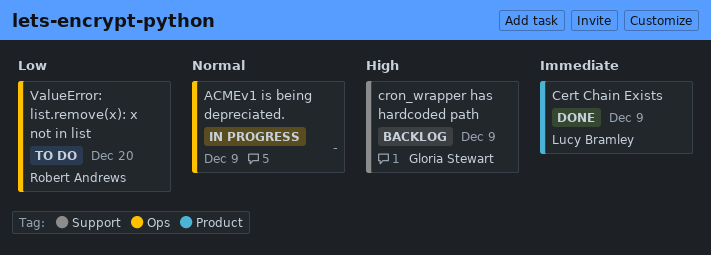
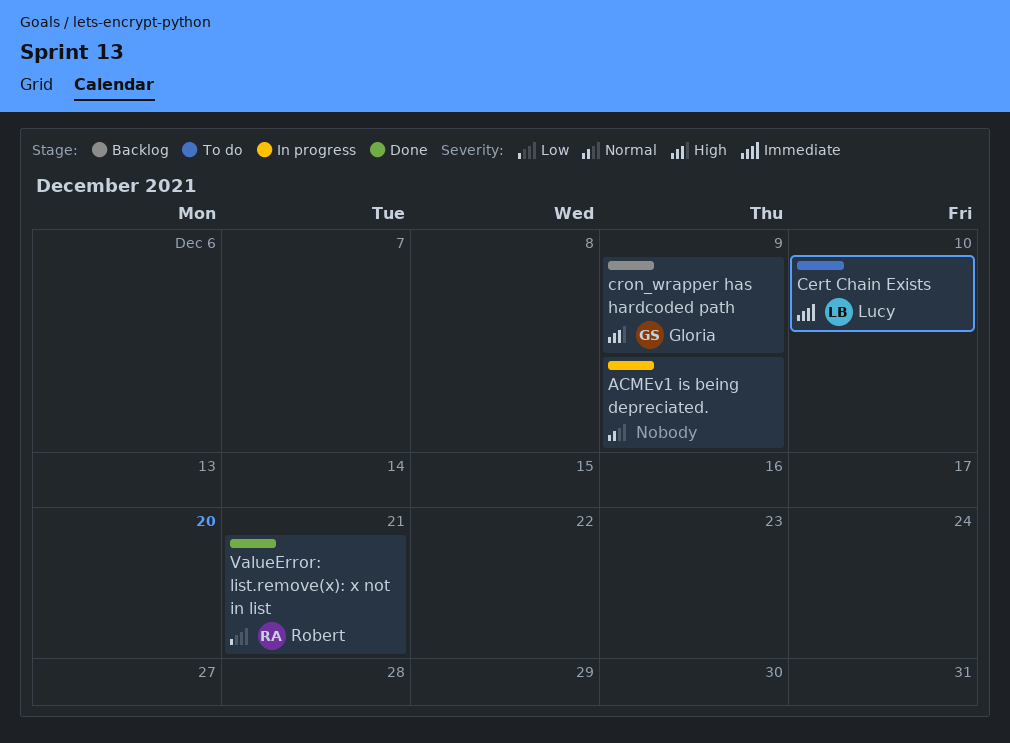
Cert Chain Exists, status: Done -> To do
Cert Chain Exists, due: Dec 9 -> Dec 10
ValueError: list.remove(x): x not in list, status: To do -> Done
ValueError: list.remove(x): x not in list, due: Dec 20 -> Dec 21

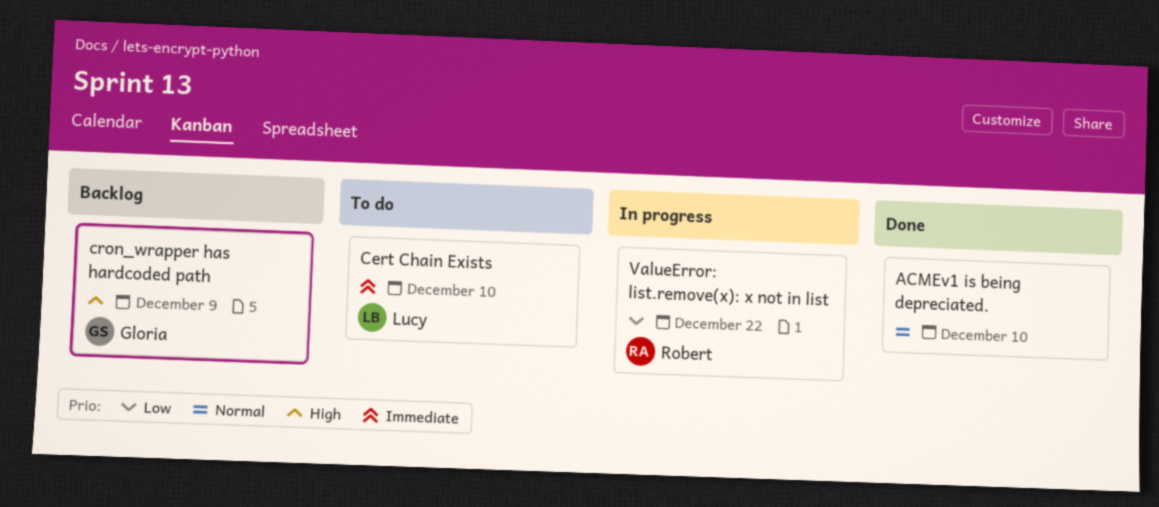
ACMEv1 is being depreciated., status: In progress -> Done
ACMEv1 is being depreciated., due: Dec 9 -> Dec 10
ValueError: list.remove(x): x not in list, status: Done -> In progress
ValueError: list.remove(x): x not in list, due: Dec 21 -> Dec 22

